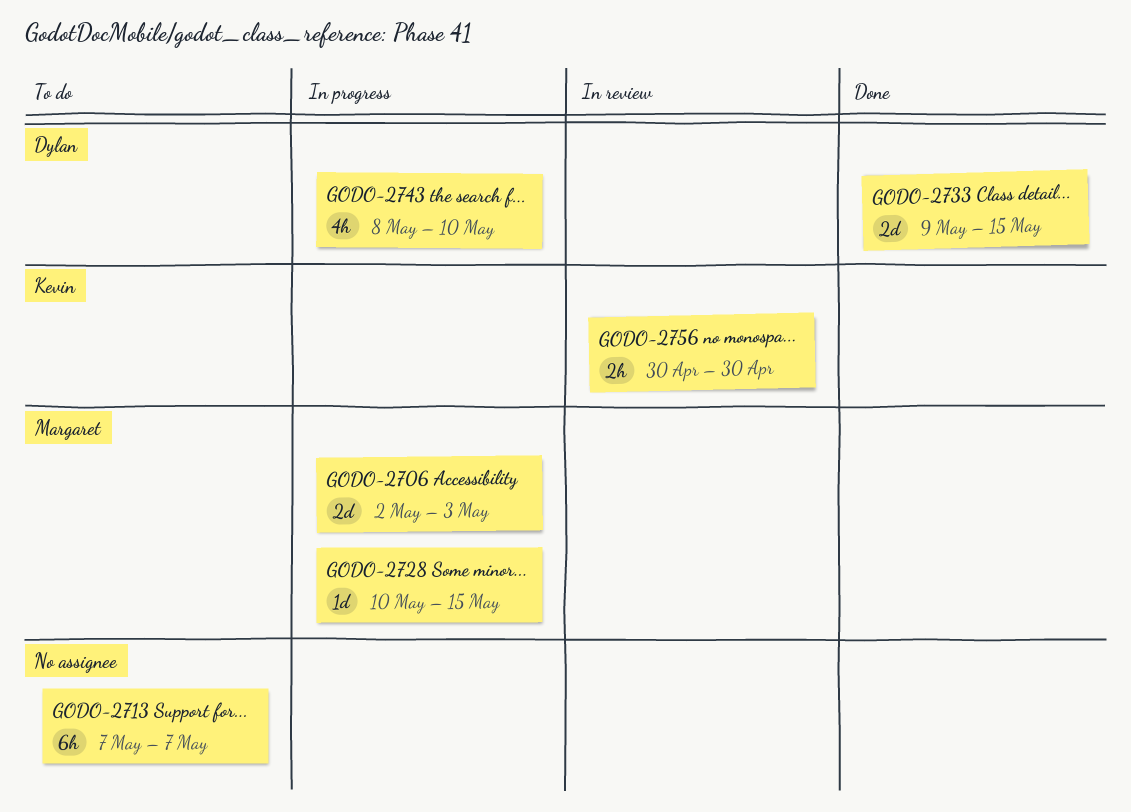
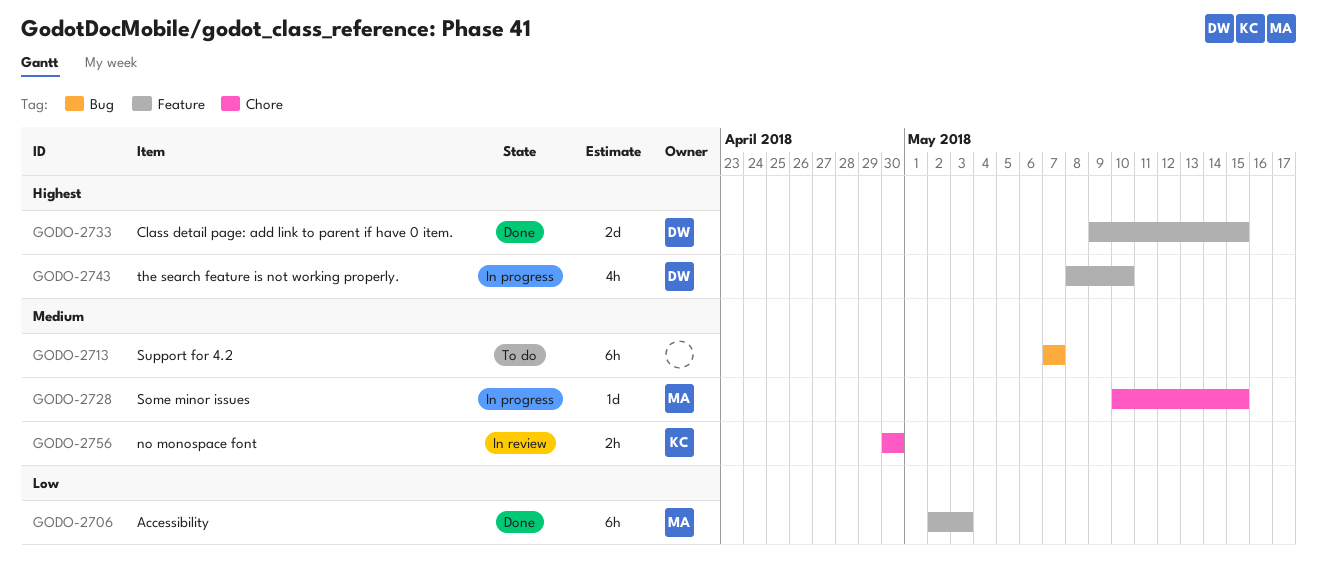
GODO-2706, status: In progress -> Done
GODO-2706, estimate: 2d -> 6h

